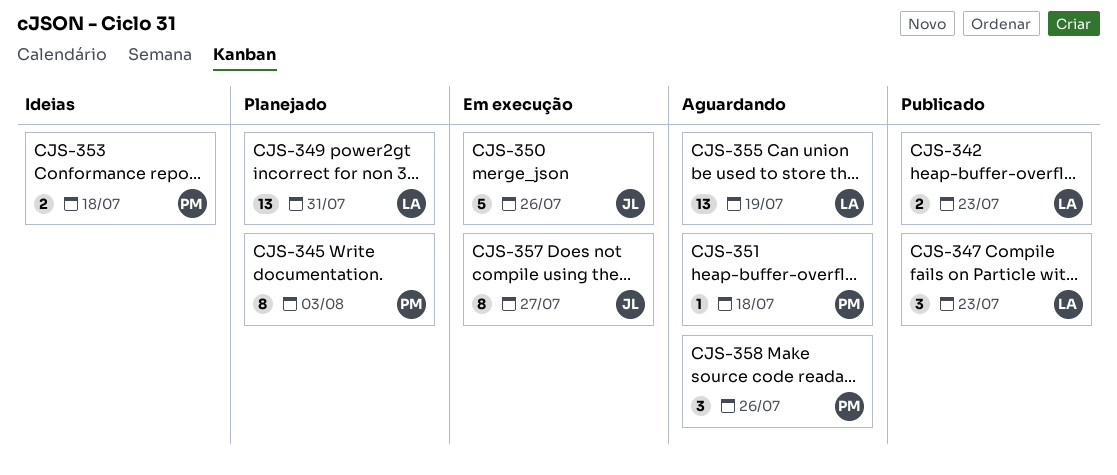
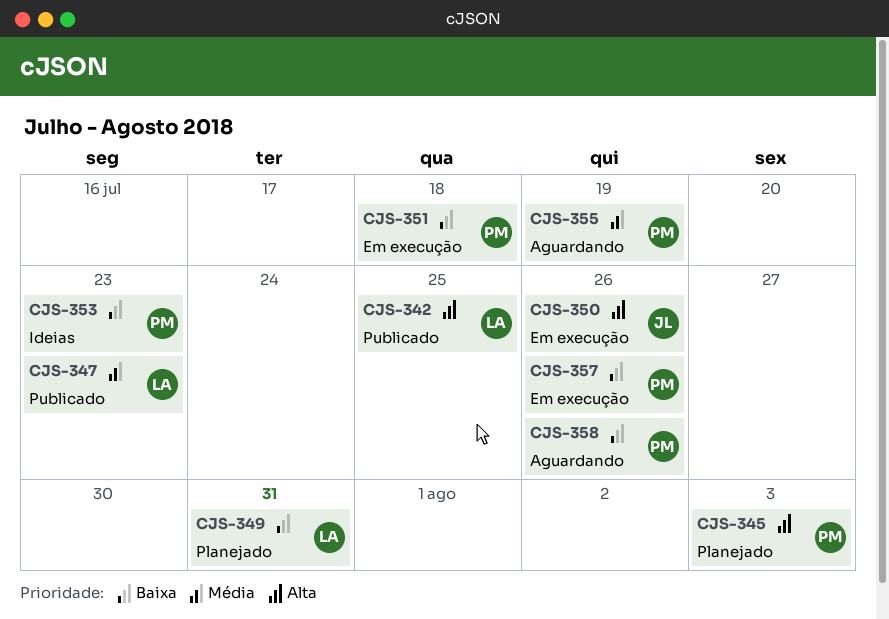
CJS-342, due: Jul 23 -> Jul 25
CJS-351, status: Aguardando -> Em execução
CJS-353, due: Jul 18 -> Jul 23
CJS-355, owner: LA -> PM
CJS-357, owner: JL -> PM
CJS-357, due: Jul 27 -> Jul 26

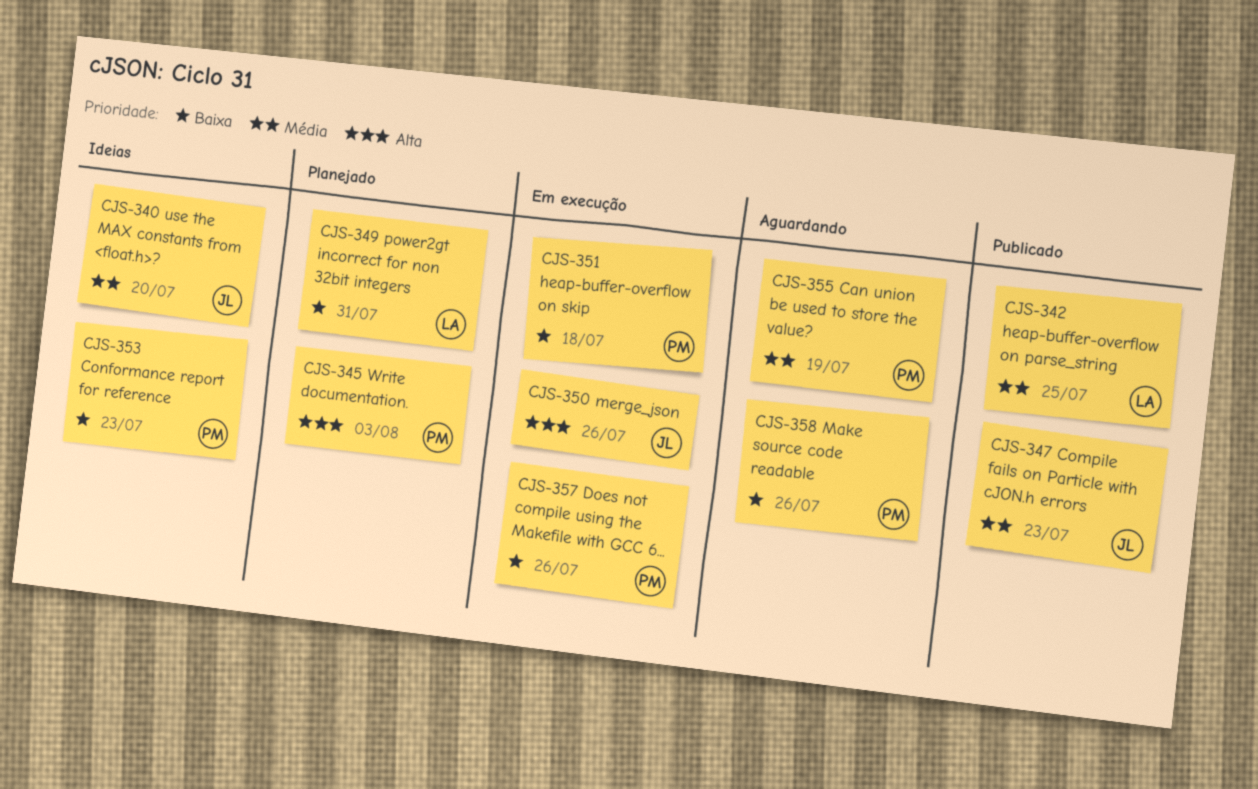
CJS-340: none -> present
CJS-342, priority: Alta -> Média
CJS-347, owner: LA -> JL

